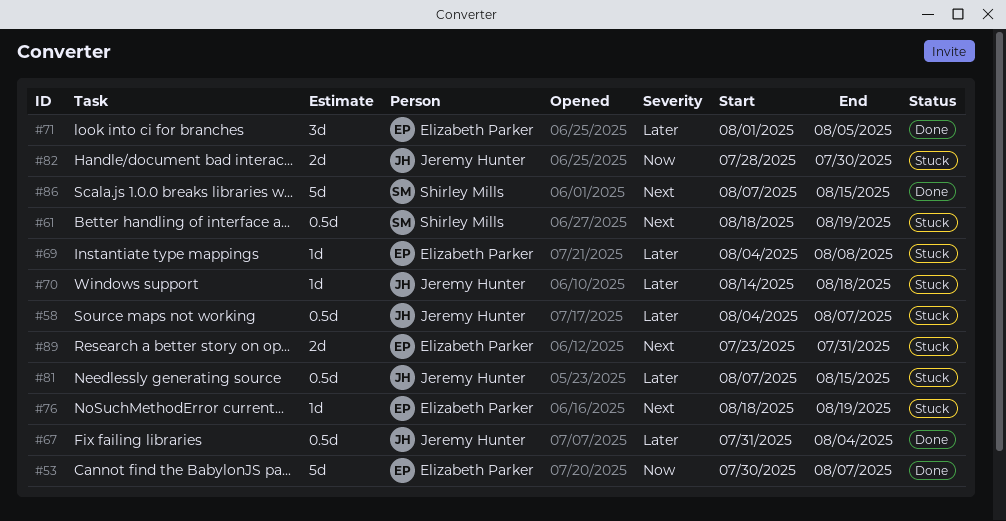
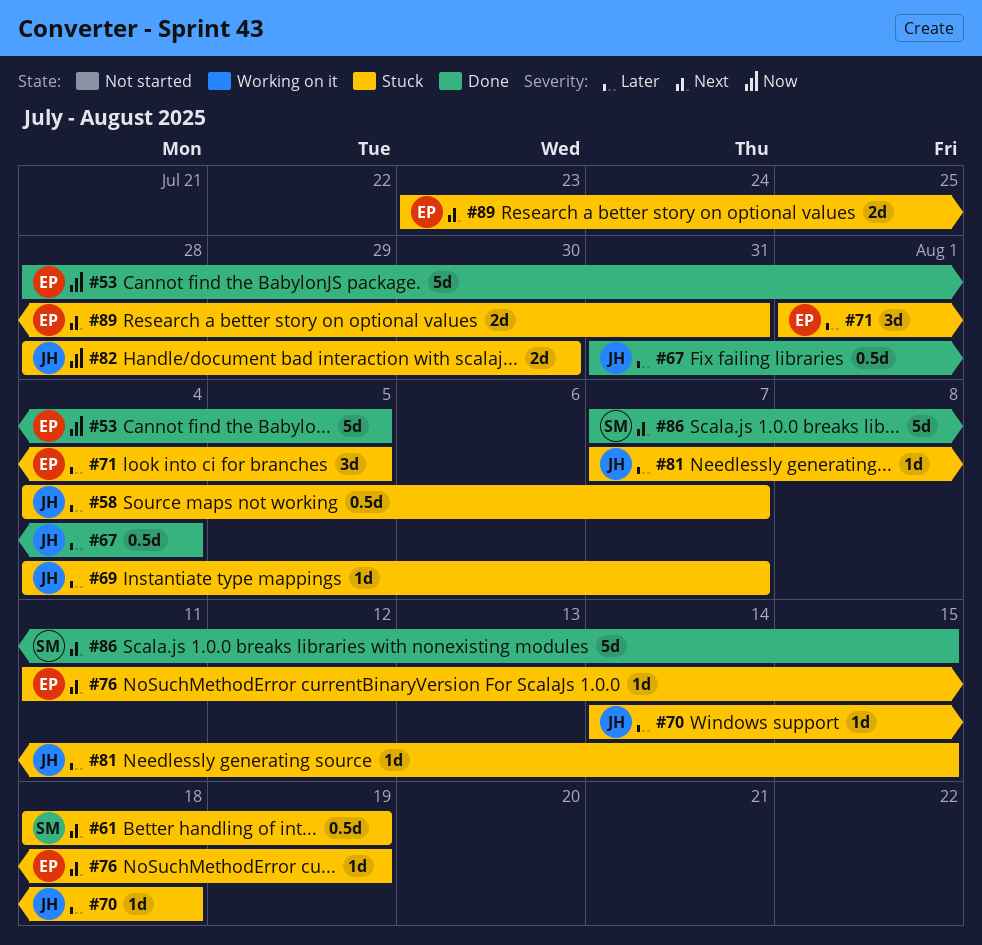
#53, start: Jul 30 -> Jul 28
#53, due: Aug 7 -> Aug 5
#69, owner: Elizabeth Parker -> Jeremy Hunter
#69, due: Aug 8 -> Aug 7
#71, status: Done -> Stuck
#76, start: Aug 18 -> Aug 11
#81, estimate: 0.5d -> 1d

